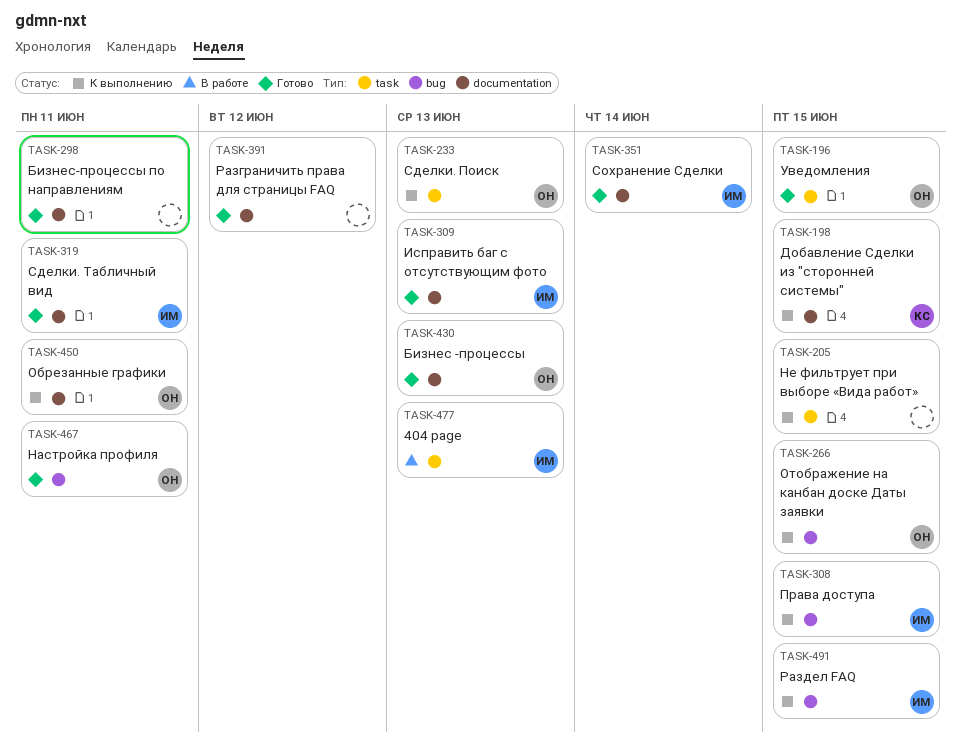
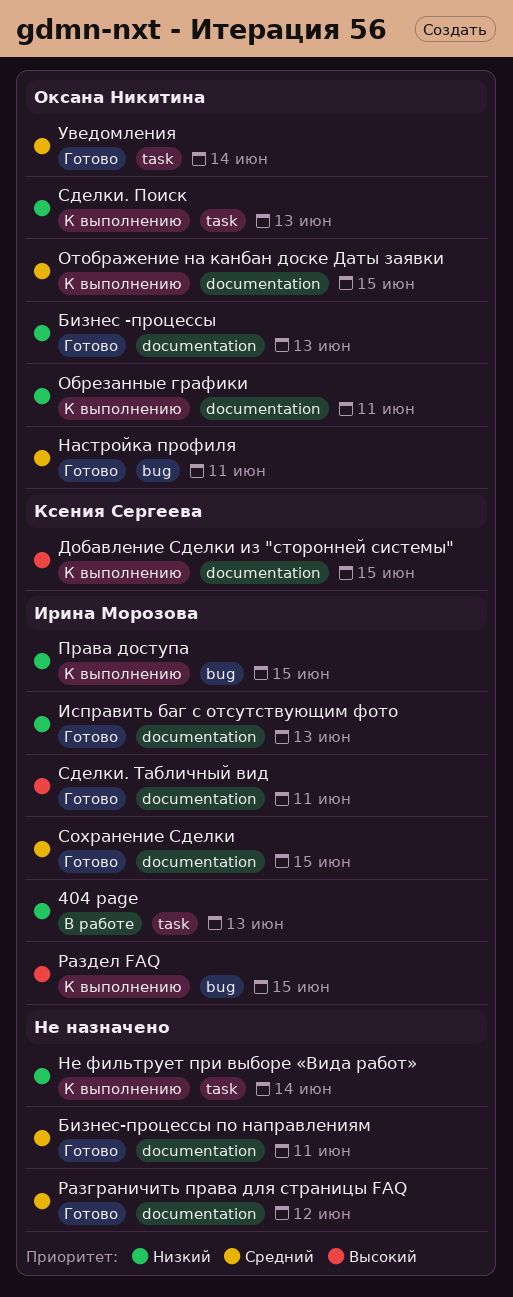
Не фильтрует при выборе «Вида работ», due: Jun 15 -> Jun 14
Отображение на канбан доске Даты заявки, label: bug -> documentation
Сохранение Сделки, due: Jun 14 -> Jun 15
Уведомления, due: Jun 15 -> Jun 14

